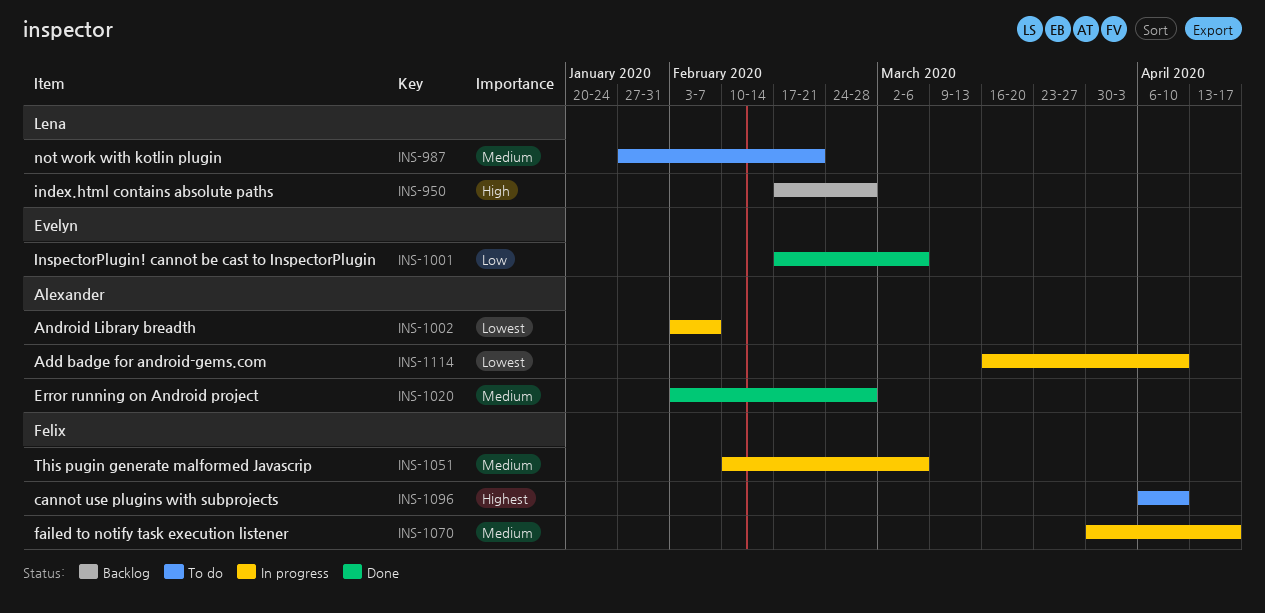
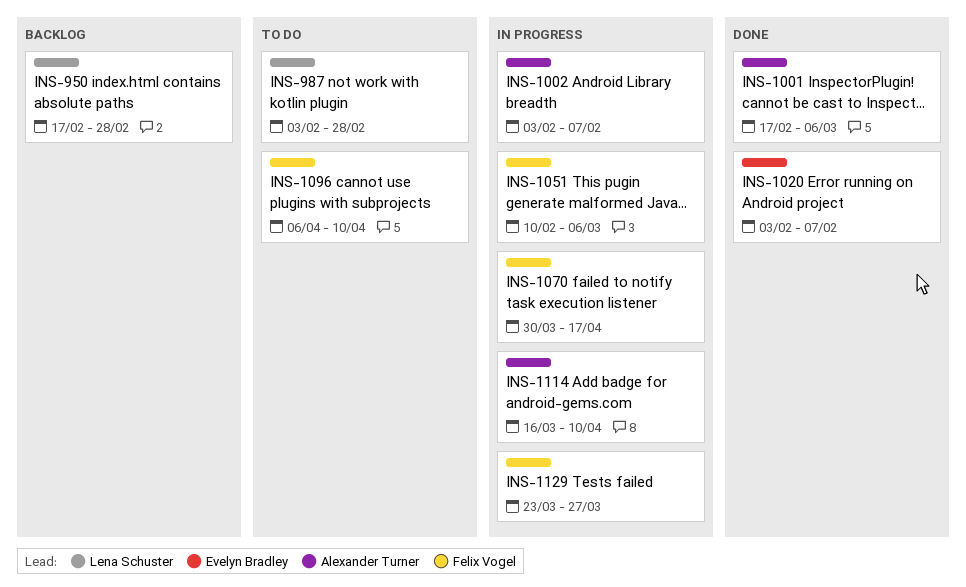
INS-987, start: Jan 27 -> Feb 3
INS-987, due: Feb 21 -> Feb 28
INS-1001, owner: Evelyn Bradley -> Alexander Turner
INS-1020, owner: Alexander Turner -> Evelyn Bradley
INS-1020, due: Feb 28 -> Feb 7
INS-1129: none -> present

